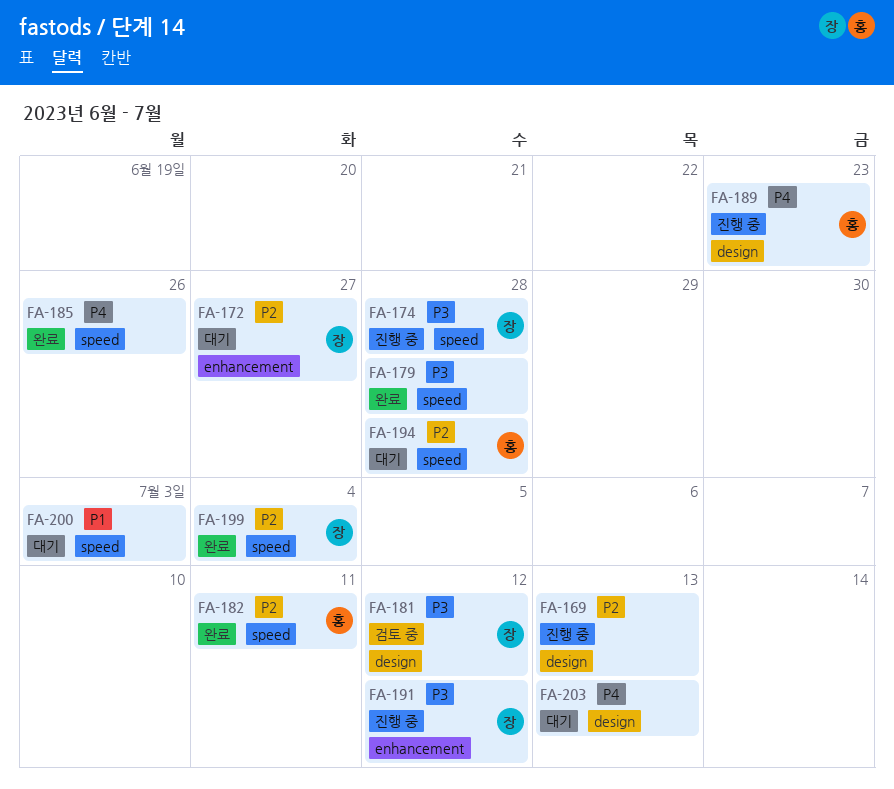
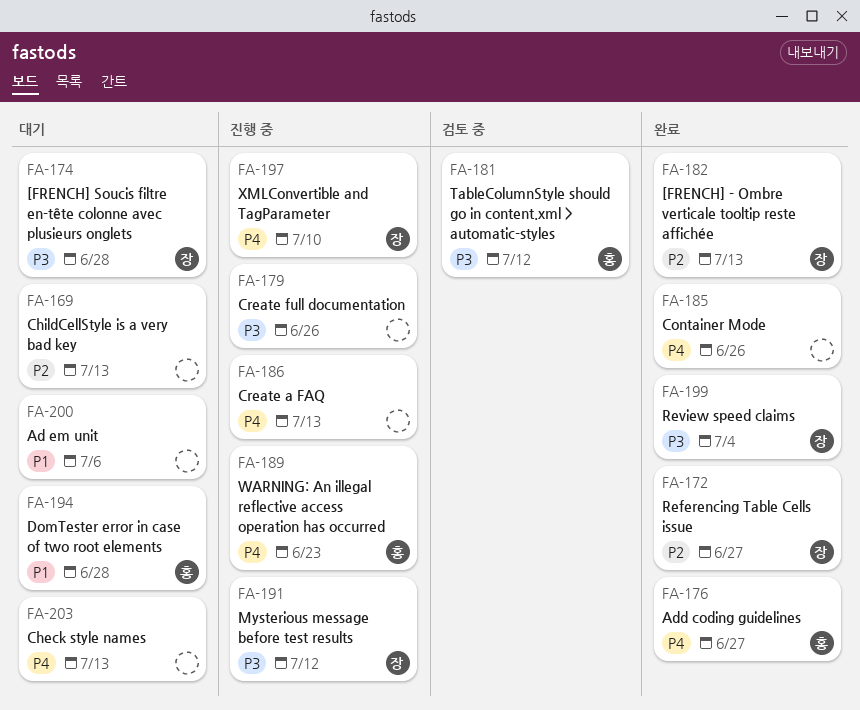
FA-169, status: 진행 중 -> 대기
FA-172, status: 대기 -> 완료
FA-174, status: 진행 중 -> 대기
FA-176: none -> present
FA-179, status: 완료 -> 진행 중
FA-179, due: Jun 28 -> Jun 26
FA-181, owner: 장 -> 홍
FA-182, owner: 홍 -> 장
FA-182, due: Jul 11 -> Jul 13
FA-186: none -> present
FA-194, priority: P2 -> P1
FA-197: none -> present
FA-199, priority: P2 -> P3
FA-200, due: Jul 3 -> Jul 6

